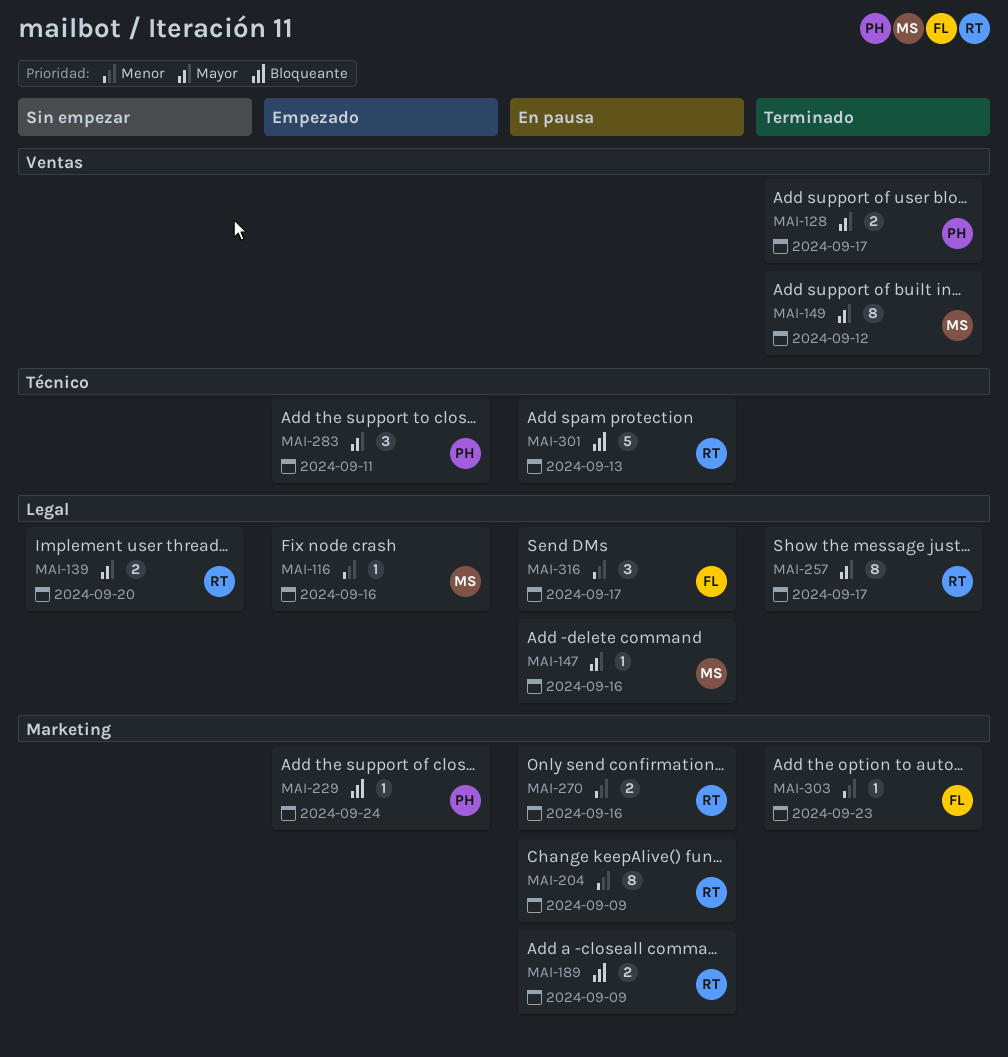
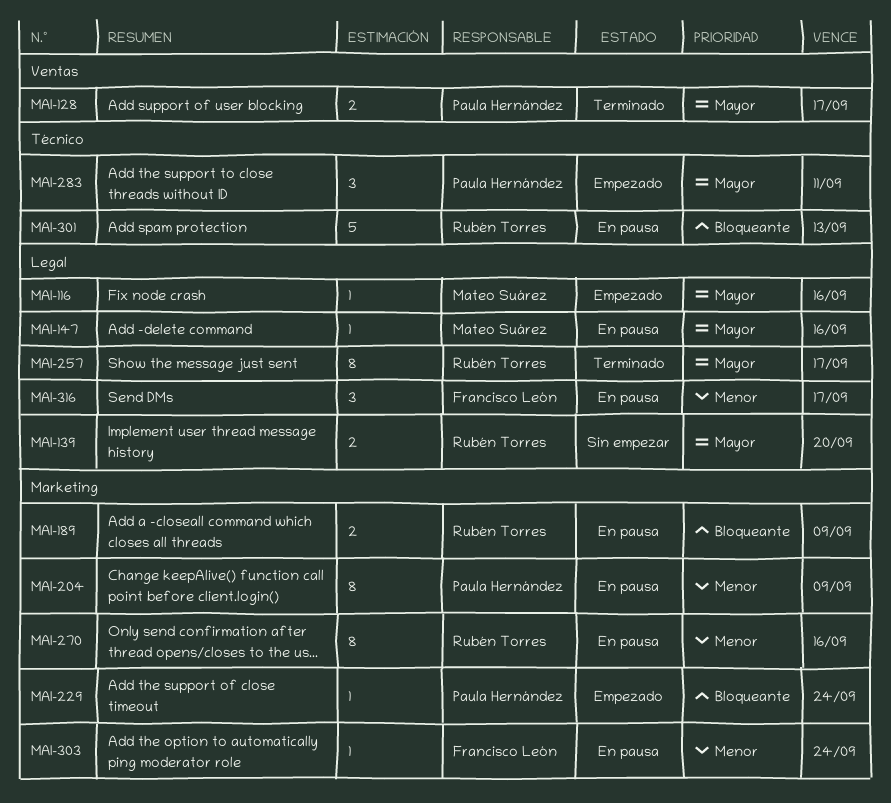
MAI-116, priority: Menor -> Mayor
MAI-149: present -> none
MAI-204, owner: Rubén Torres -> Paula Hernández
MAI-270, estimate: 2 -> 8
MAI-303, status: Terminado -> En pausa
MAI-303, due: Sep 23 -> Sep 24

